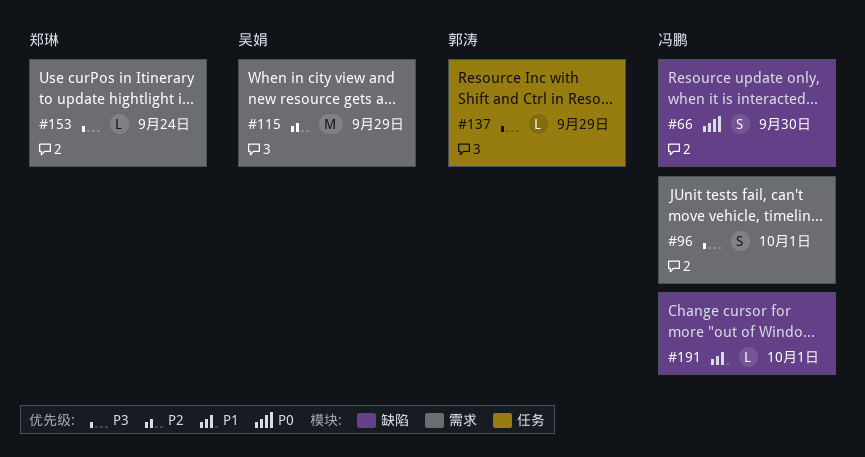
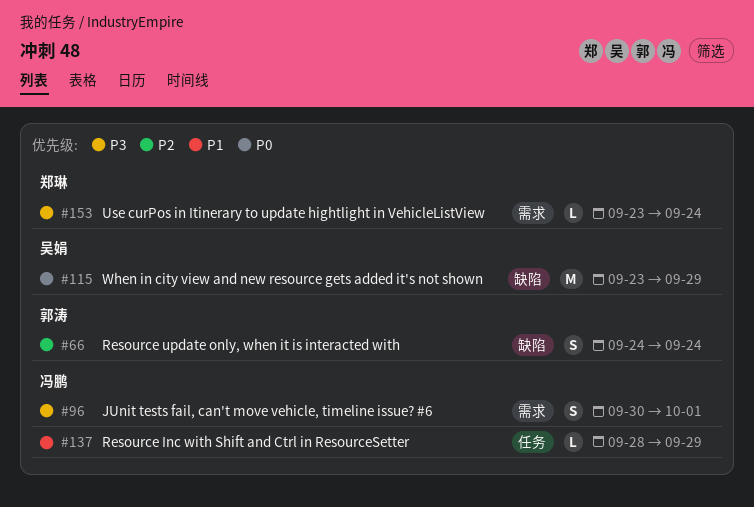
#66, owner: 冯鹏 -> 郭涛
#66, priority: P0 -> P2
#66, due: Sep 30 -> Sep 24
#115, priority: P2 -> P0
#115, label: 需求 -> 缺陷
#137, owner: 郭涛 -> 冯鹏
#137, priority: P3 -> P1
#191: present -> none

